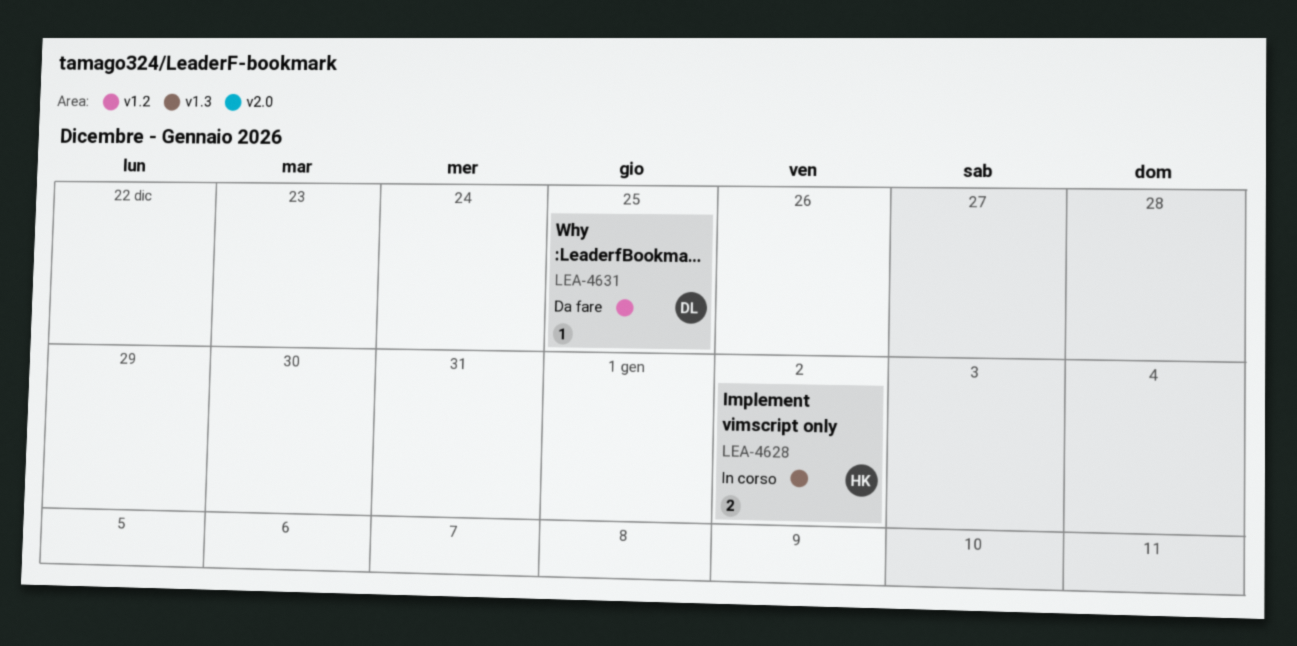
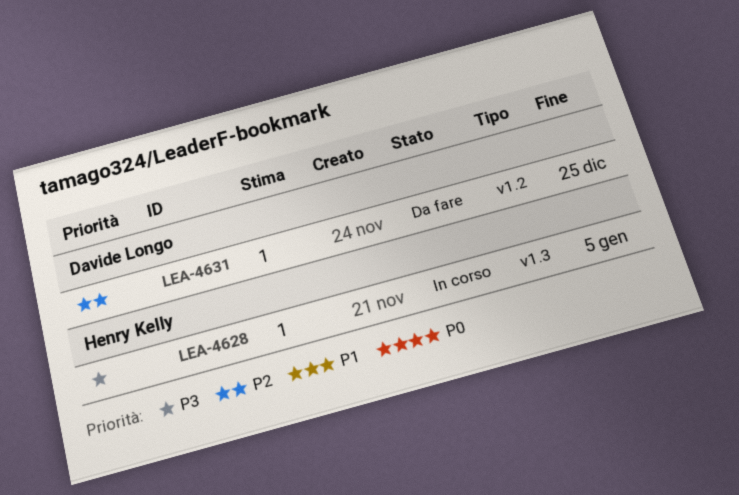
LEA-4628, estimate: 2 -> 1
LEA-4628, due: Jan 2 -> Jan 5

